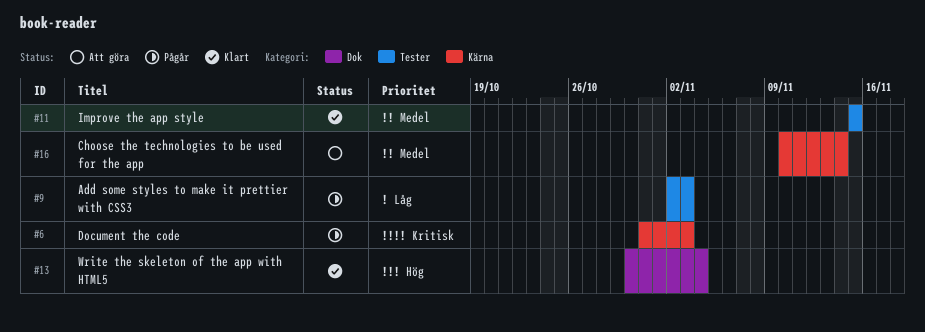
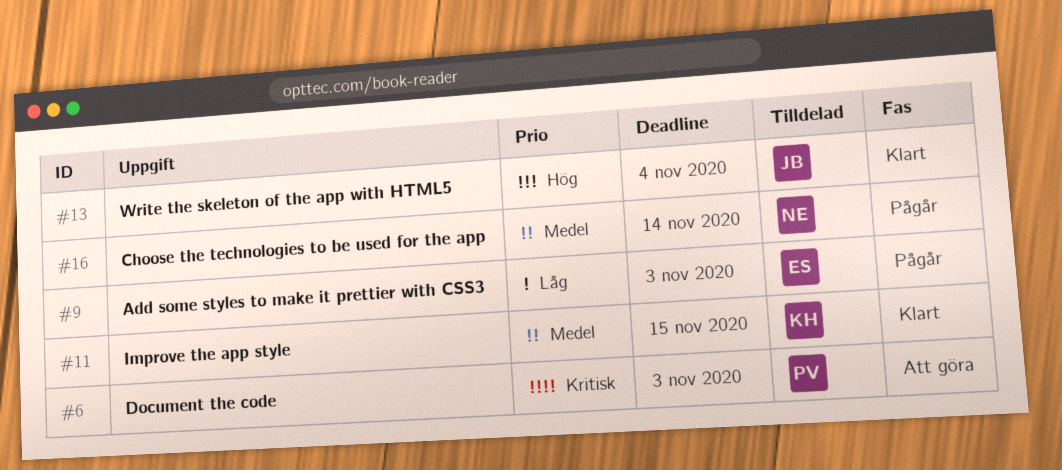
#6, status: Pågår -> Att göra
#16, status: Att göra -> Pågår

